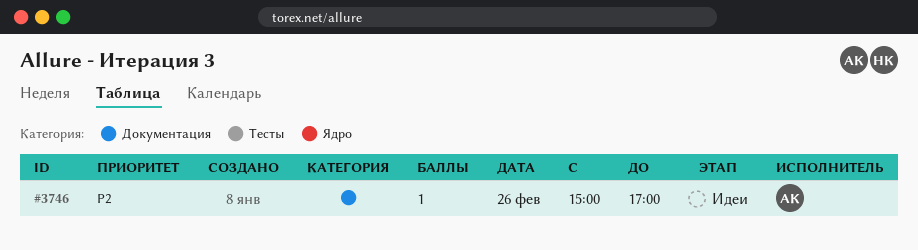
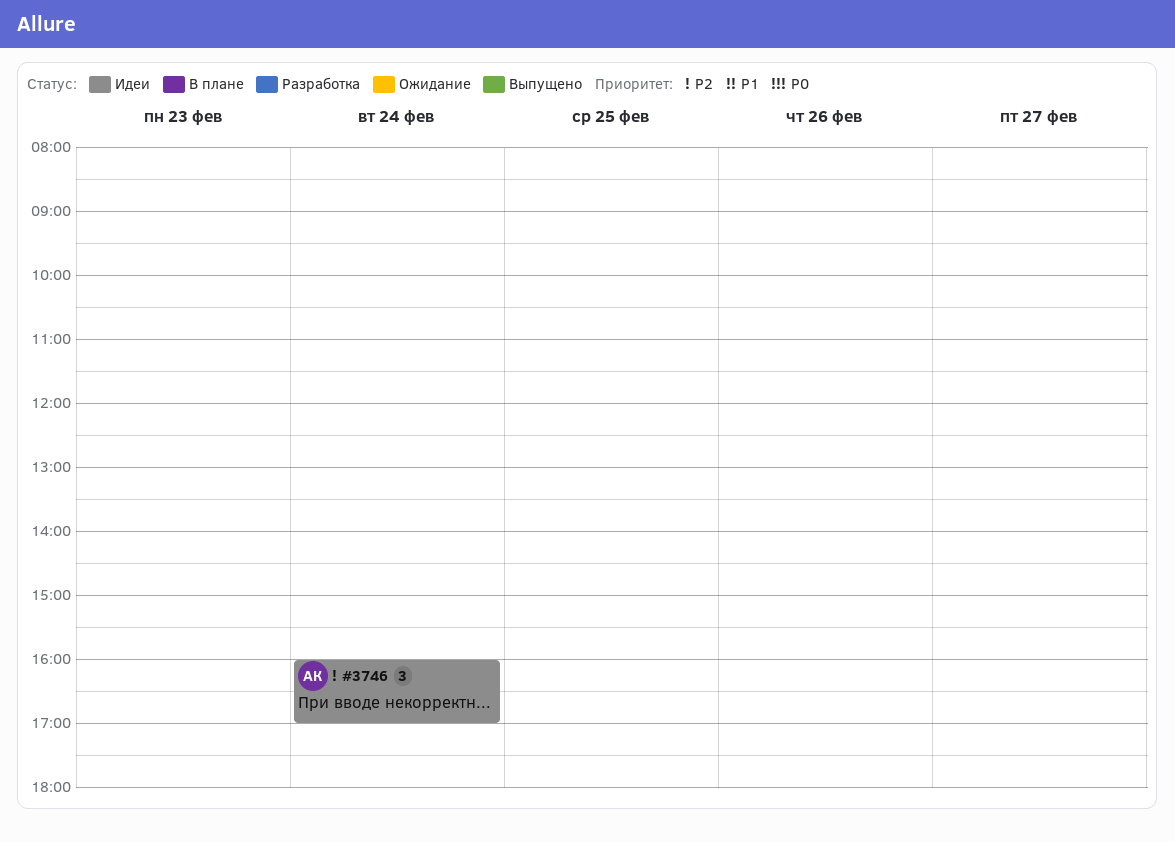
#3746, estimate: 1 -> 3
#3746, day: Feb 26 -> Feb 24
#3746, begins: 15:00 -> 16:00

